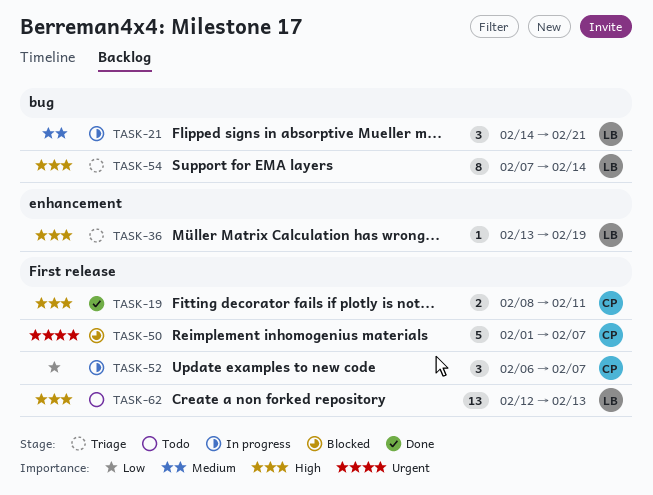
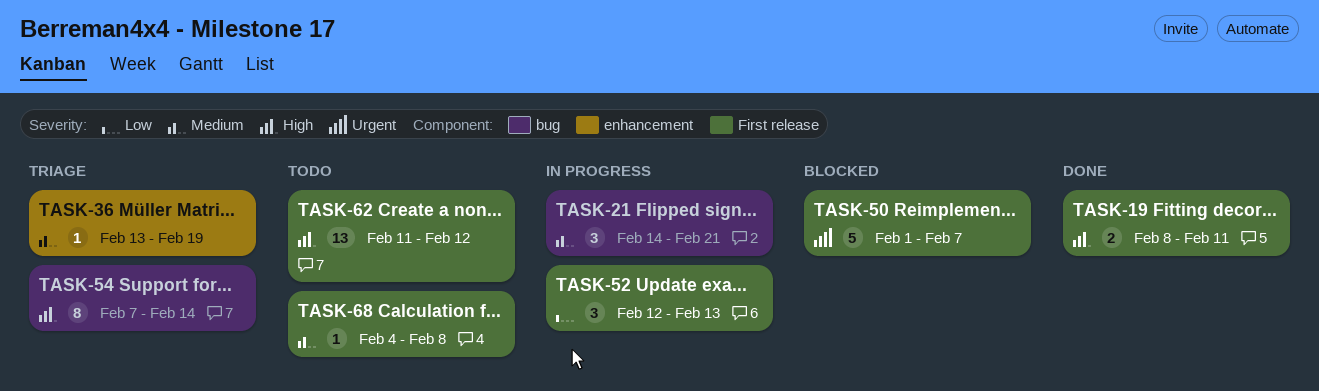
TASK-36, priority: High -> Medium
TASK-52, start: Feb 6 -> Feb 12
TASK-52, due: Feb 7 -> Feb 13
TASK-62, start: Feb 12 -> Feb 11
TASK-62, due: Feb 13 -> Feb 12
TASK-68: none -> present

